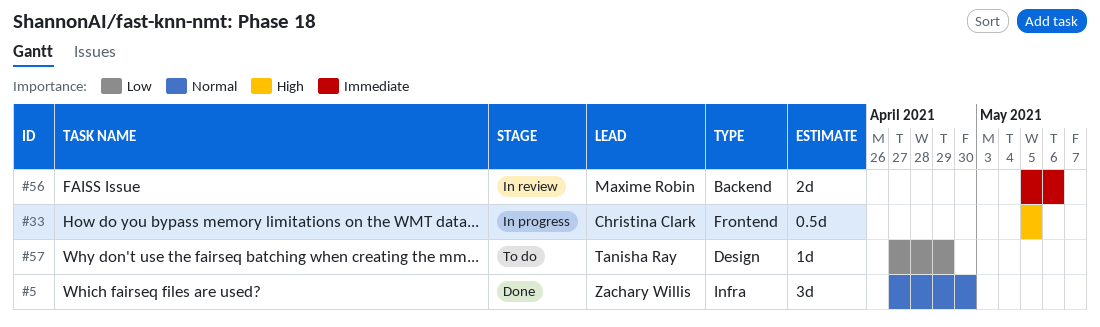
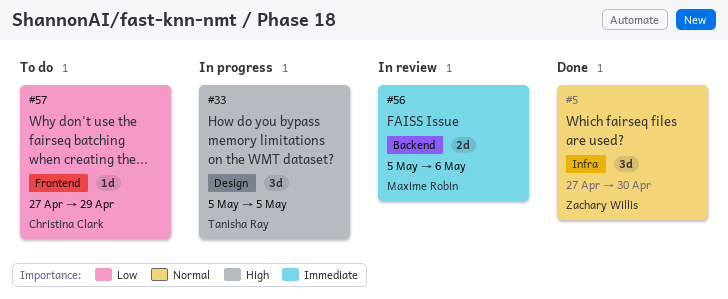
#33, owner: Christina Clark -> Tanisha Ray
#33, label: Frontend -> Design
#33, estimate: 0.5d -> 3d
#57, owner: Tanisha Ray -> Christina Clark
#57, label: Design -> Frontend

